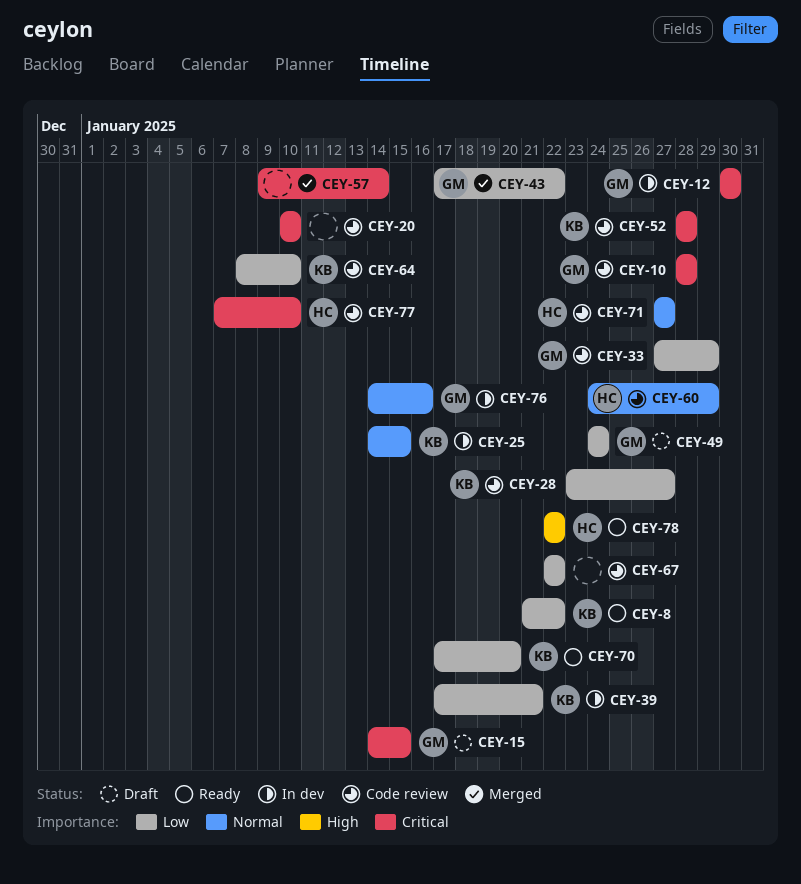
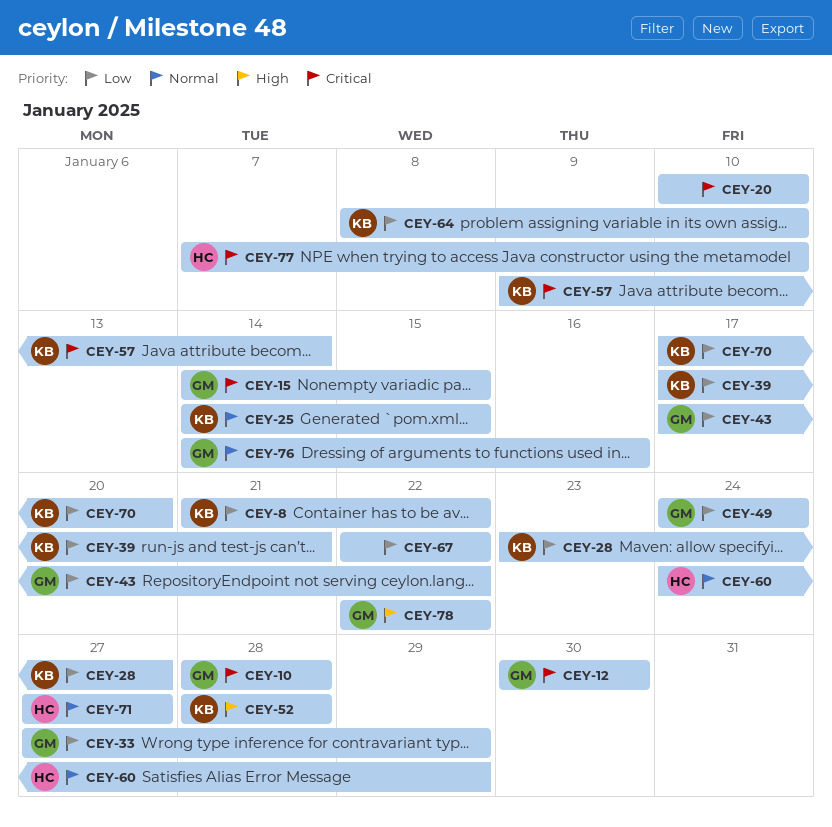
CEY-52, priority: Critical -> High
CEY-57, owner: none -> KB
CEY-78, owner: HC -> GM

